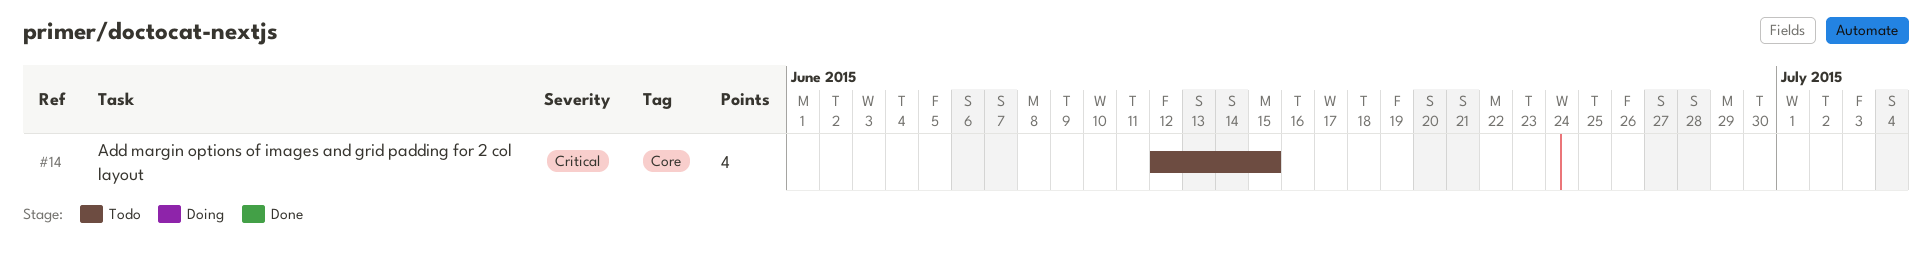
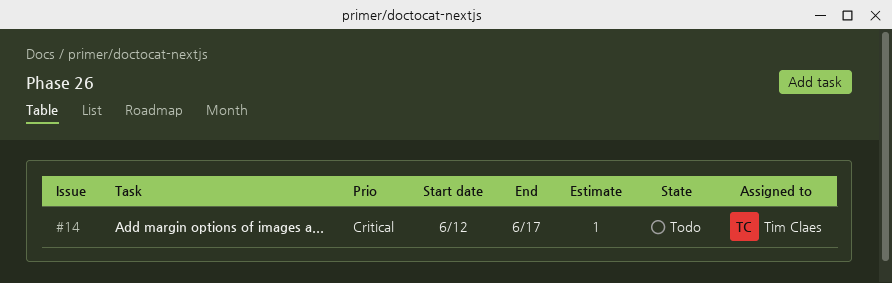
#14, estimate: 4 -> 1
#14, due: Jun 15 -> Jun 17

